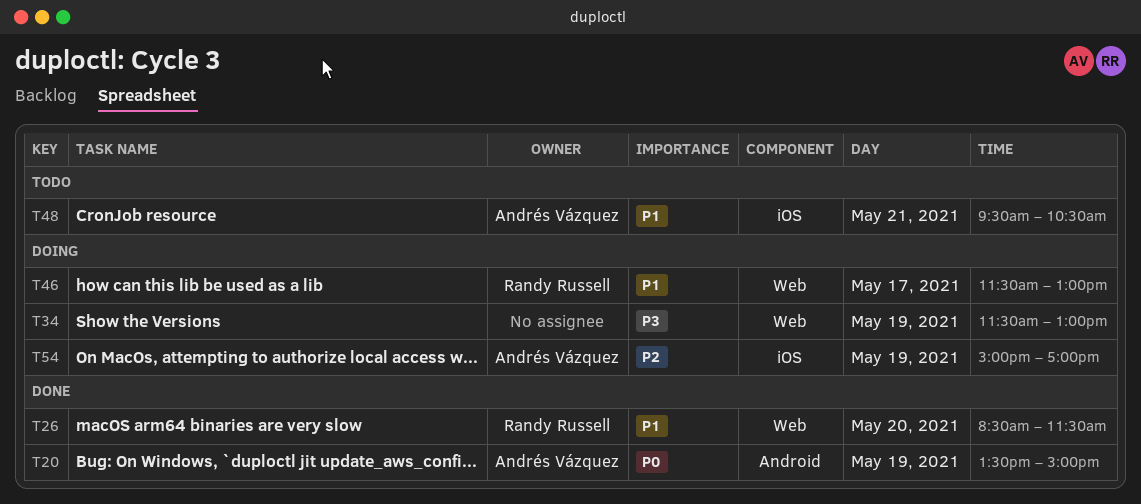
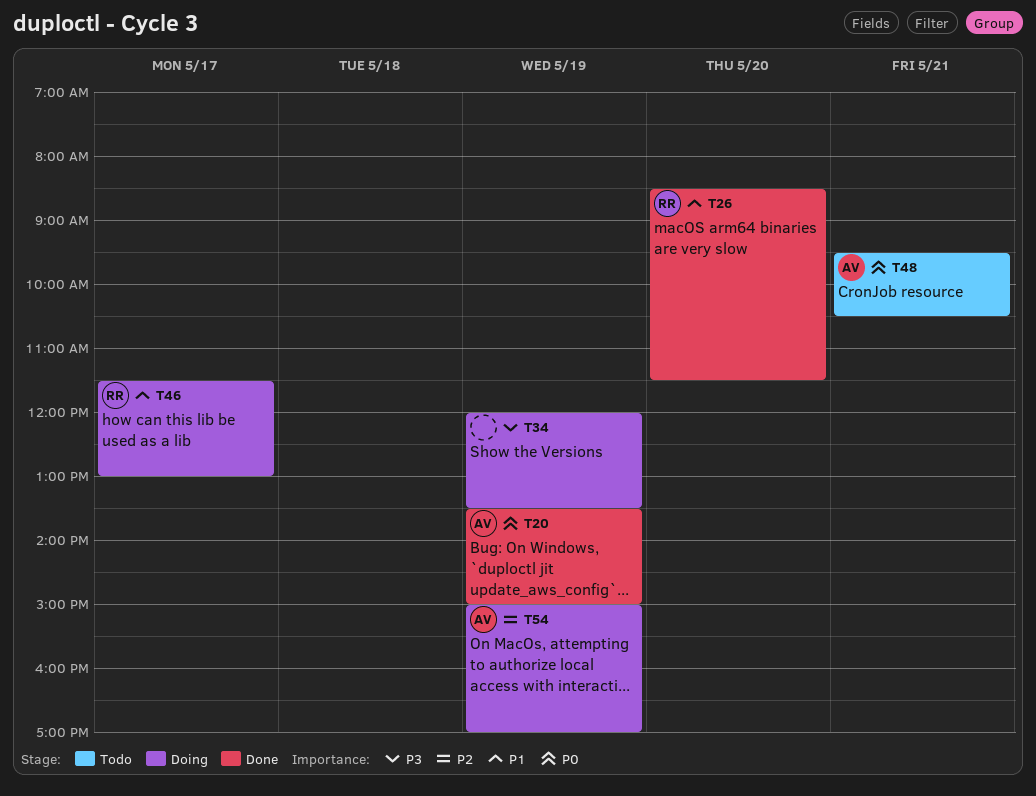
T34, begins: 11:30 -> 12:00
T34, ends: 13:00 -> 13:30
T48, priority: P1 -> P0

